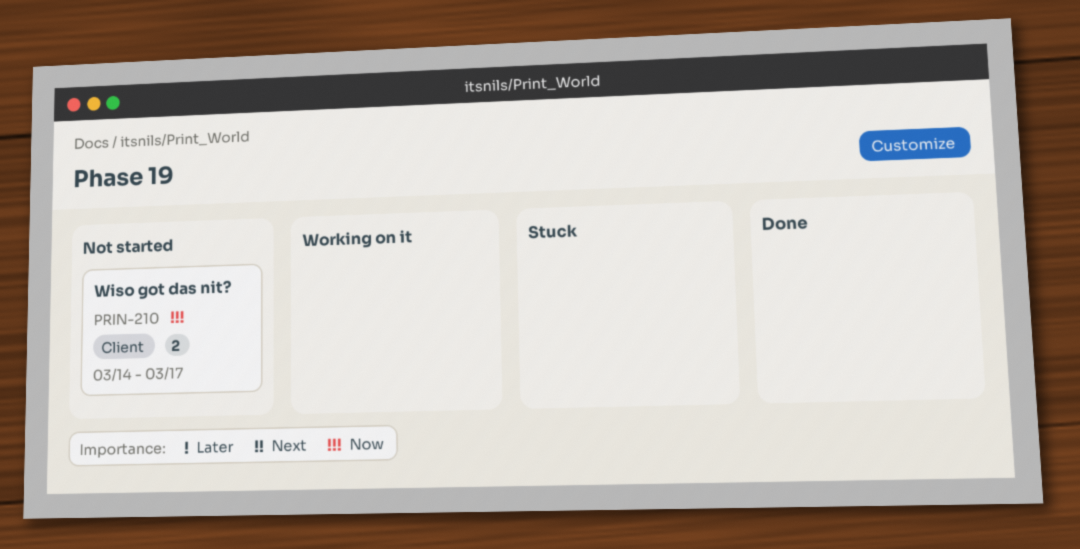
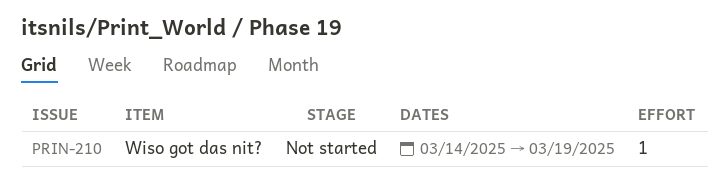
PRIN-210, estimate: 2 -> 1
PRIN-210, due: Mar 17 -> Mar 19

